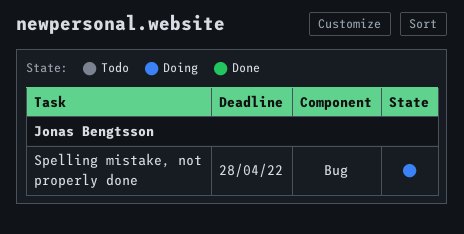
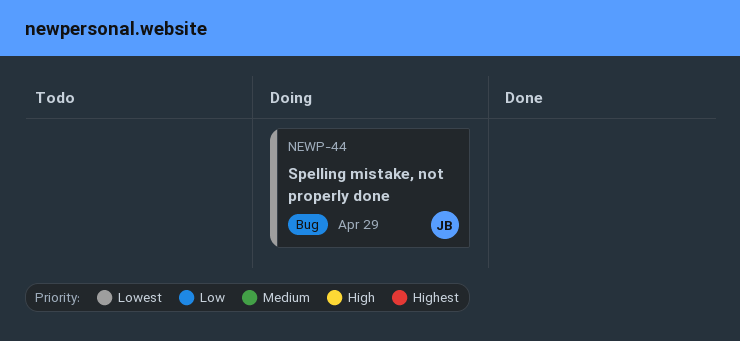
Spelling mistake, not properly done, due: Apr 28 -> Apr 29

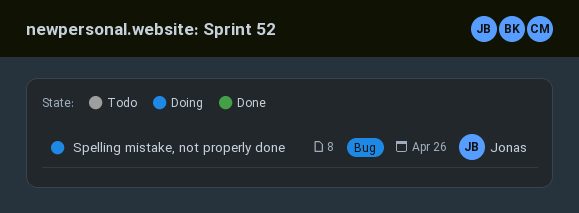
Spelling mistake, not properly done, due: Apr 29 -> Apr 26

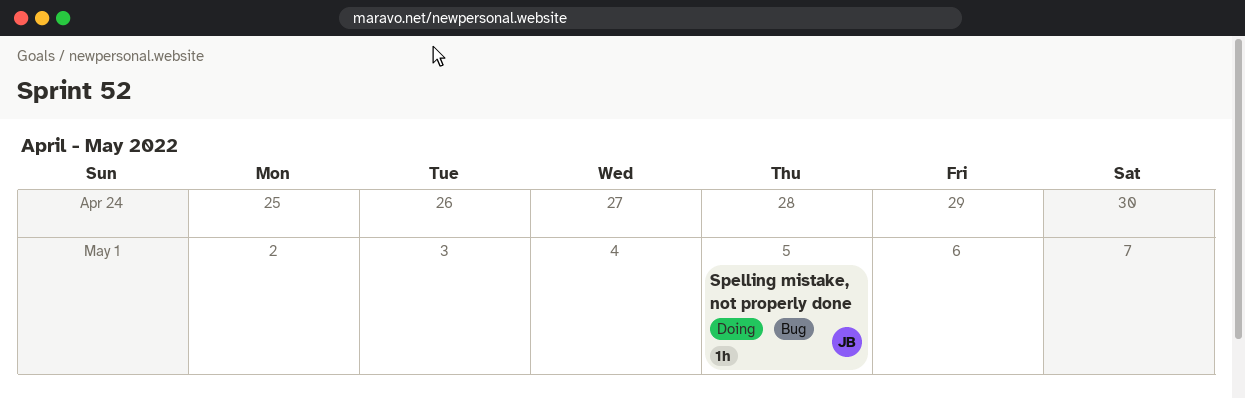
Spelling mistake, not properly done, due: Apr 26 -> May 5

